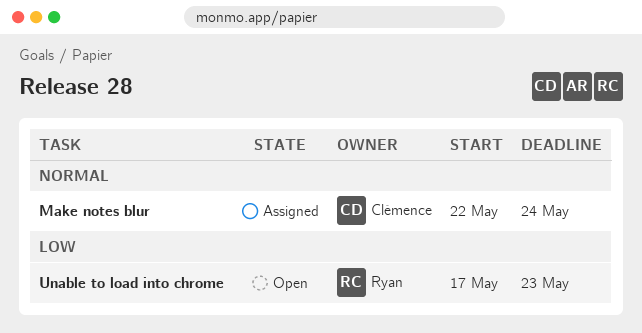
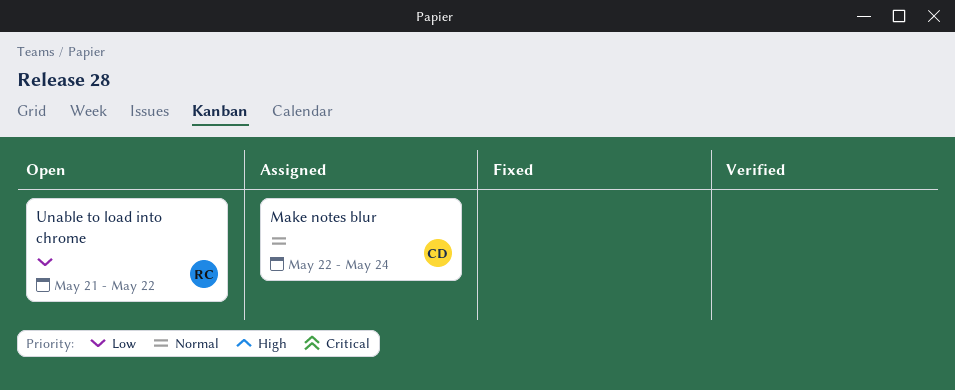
Unable to load into chrome, start: May 17 -> May 21
Unable to load into chrome, due: May 23 -> May 22

